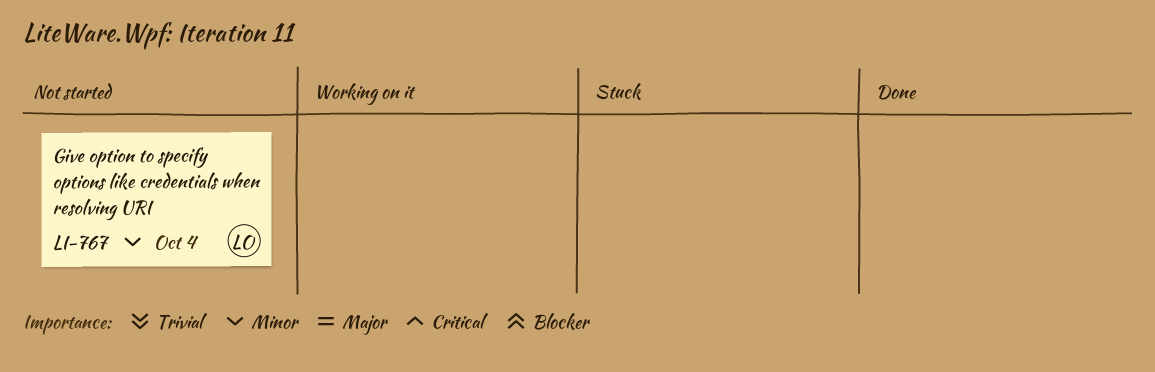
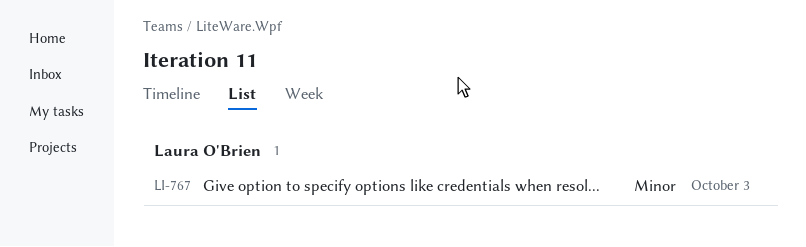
LI-767, due: Oct 4 -> Oct 3

